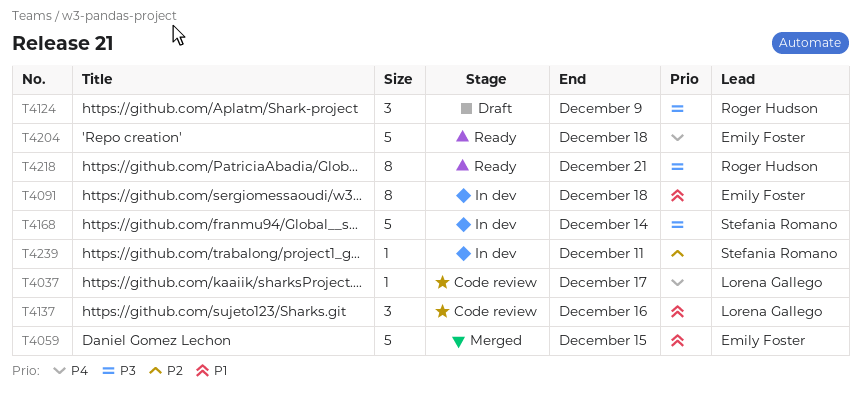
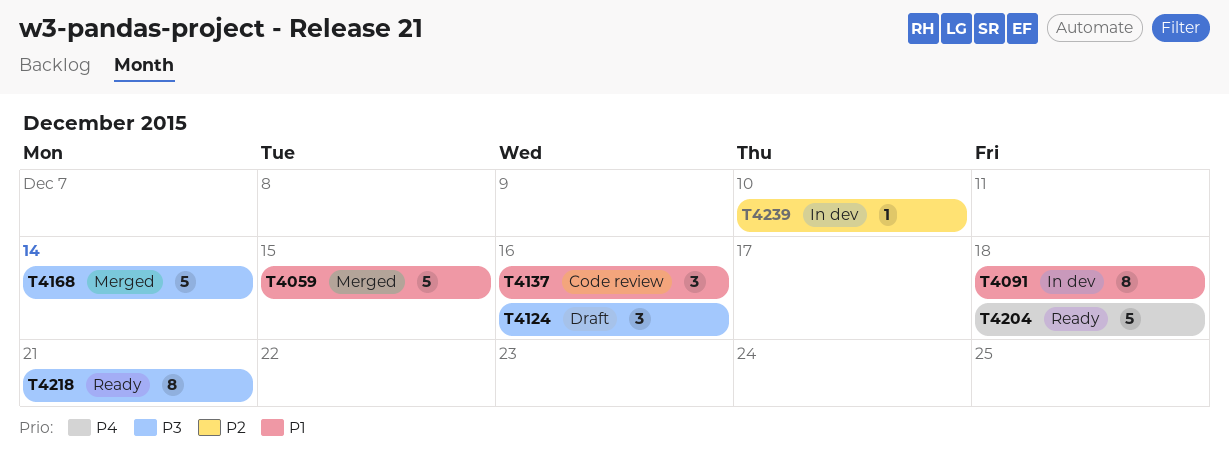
T4037: present -> none
T4124, due: Dec 9 -> Dec 16
T4168, status: In dev -> Merged
T4239, due: Dec 11 -> Dec 10

